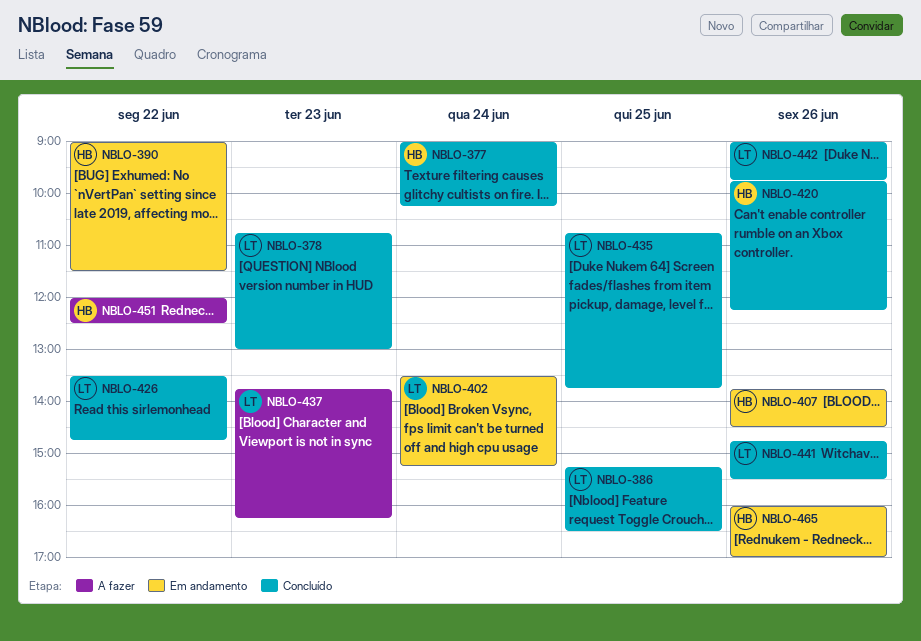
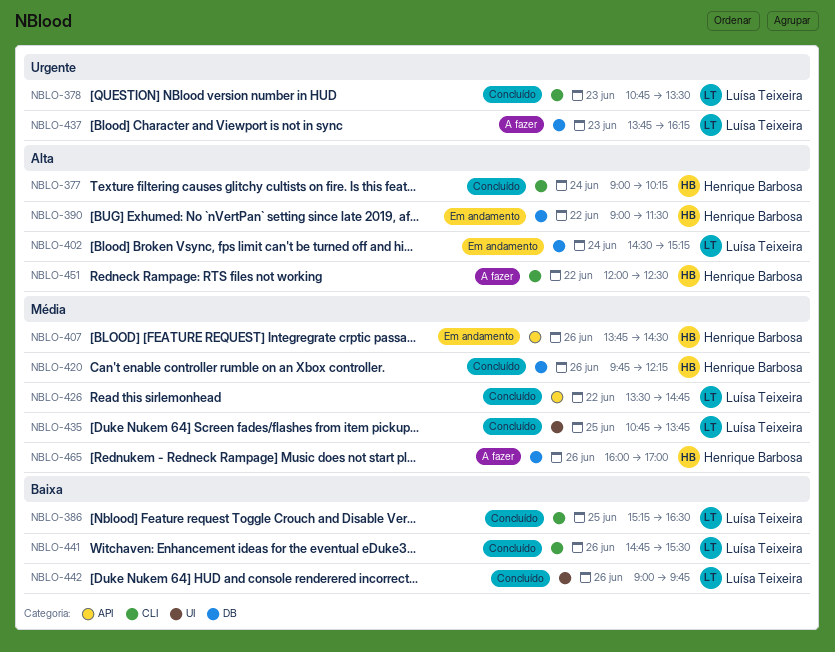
NBLO-378, ends: 13:00 -> 13:30
NBLO-402, begins: 13:30 -> 14:30
NBLO-465, status: Em andamento -> A fazer

